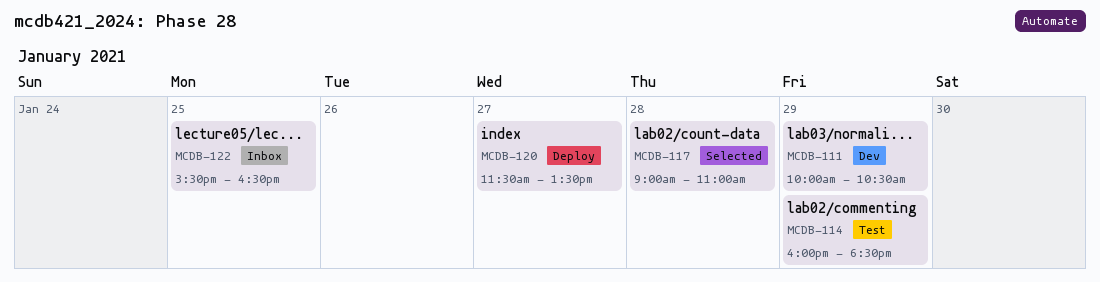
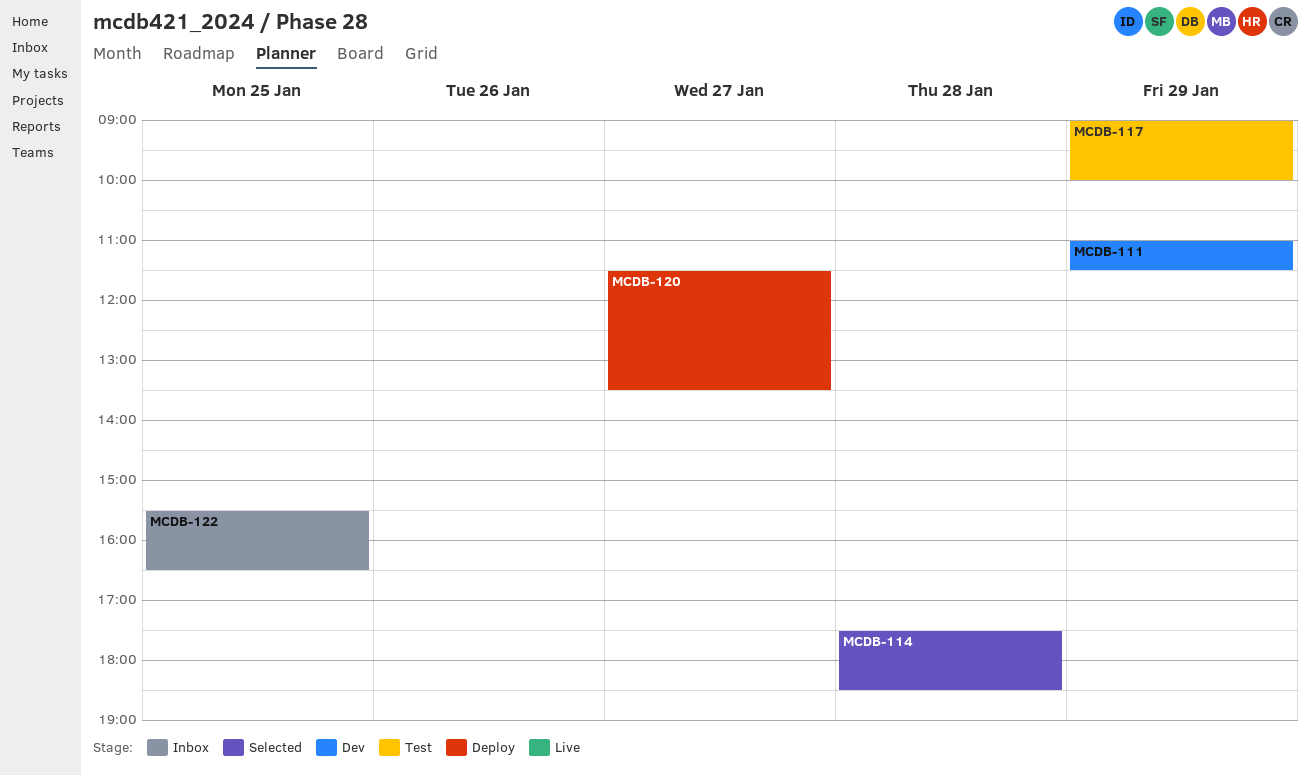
MCDB-111, begins: 10:00 -> 11:00
MCDB-111, ends: 10:30 -> 11:30
MCDB-114, status: Test -> Selected
MCDB-114, day: Jan 29 -> Jan 28
MCDB-114, begins: 16:00 -> 17:30
MCDB-117, status: Selected -> Test
MCDB-117, day: Jan 28 -> Jan 29
MCDB-117, ends: 11:00 -> 10:00

